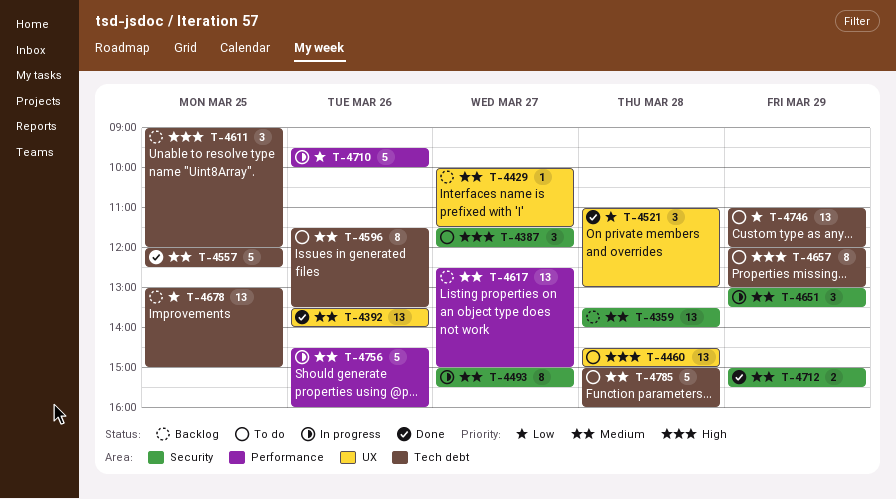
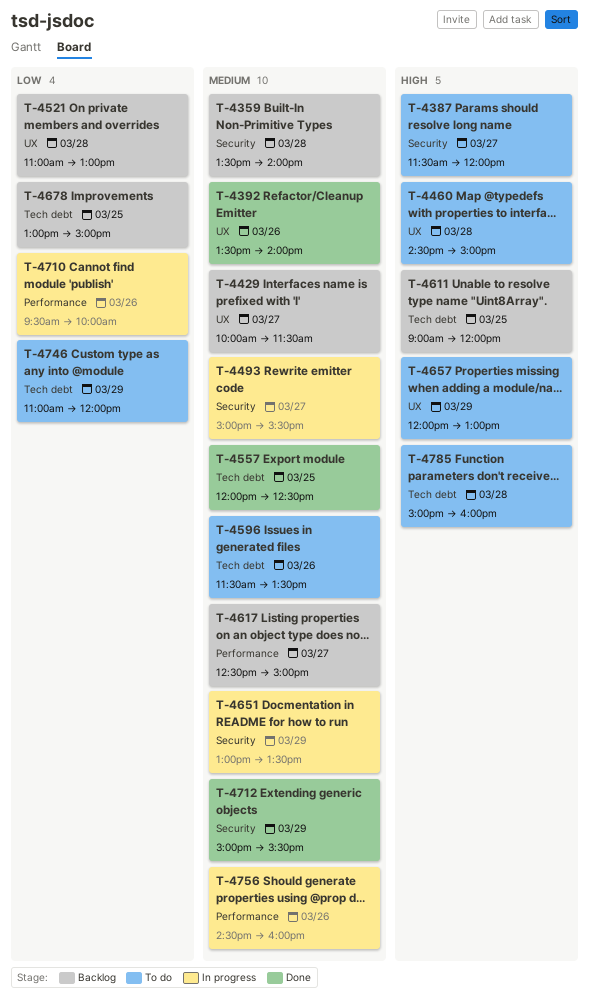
T-4521, status: Done -> Backlog
T-4657, label: Tech debt -> UX
T-4785, priority: Medium -> High

